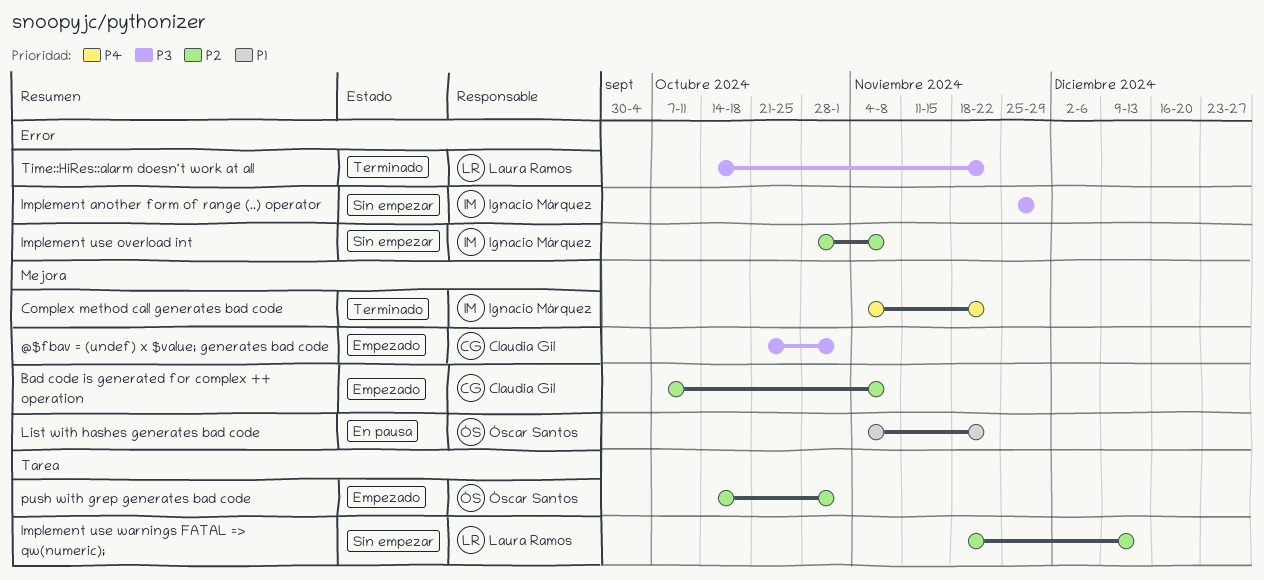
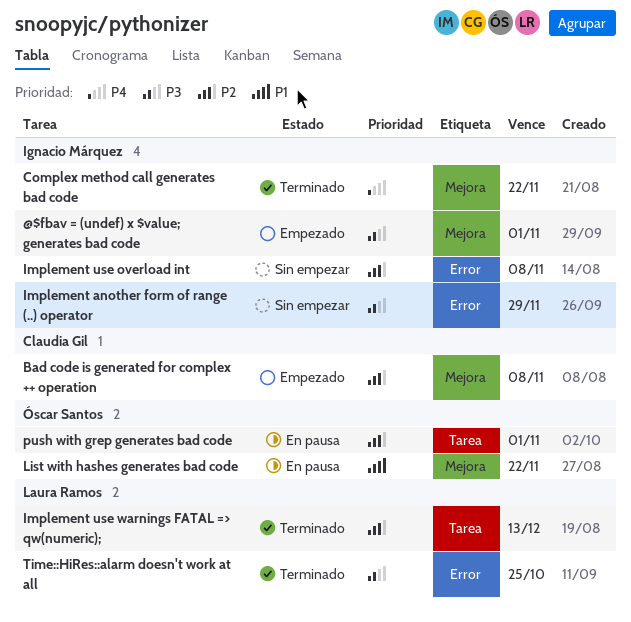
@$fbav = (undef) x $value; generates bad code, owner: Claudia Gil -> Ignacio Márquez
Implement use warnings FATAL => qw(numeric);, status: Sin empezar -> Terminado
push with grep generates bad code, status: Empezado -> En pausa
Time::HiRes::alarm doesn't work at all, due: Nov 22 -> Oct 25

